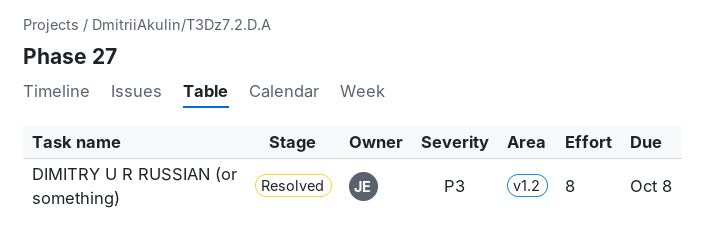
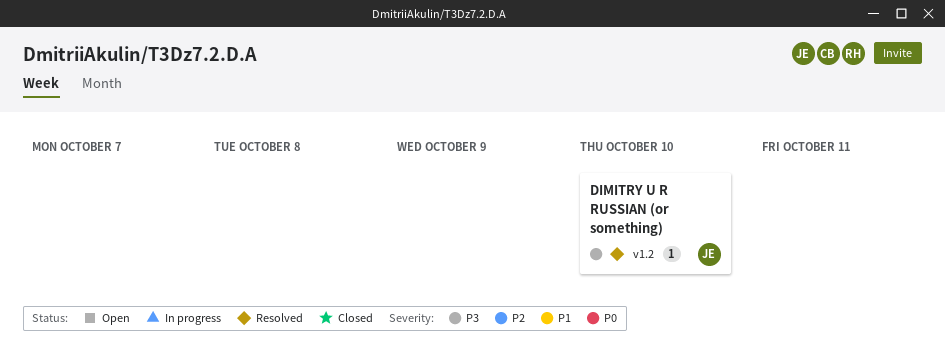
DIMITRY U R RUSSIAN (or something), estimate: 8 -> 1
DIMITRY U R RUSSIAN (or something), due: Oct 8 -> Oct 10

